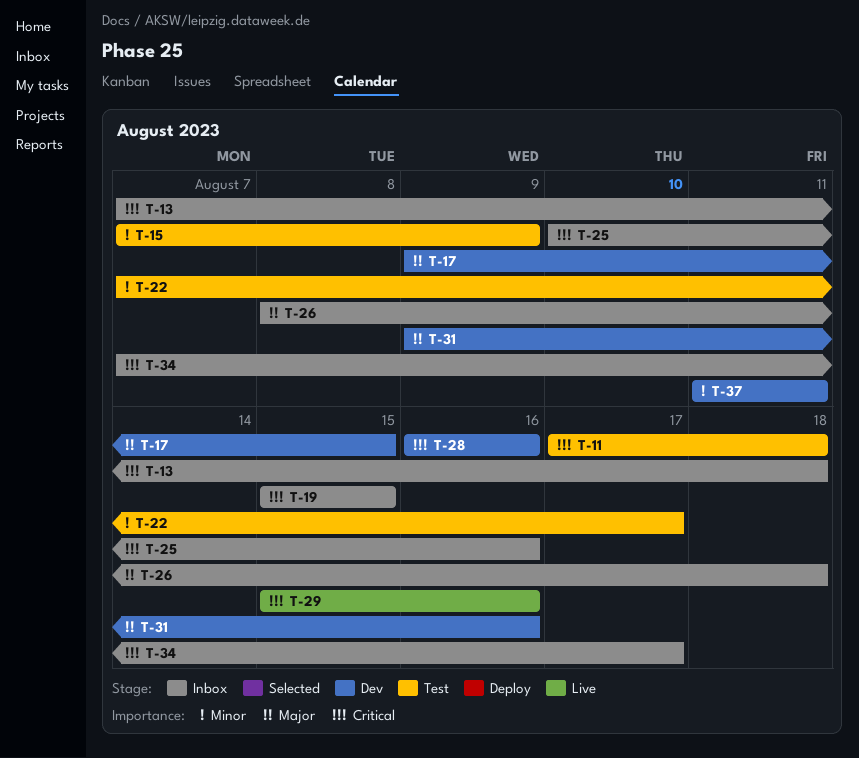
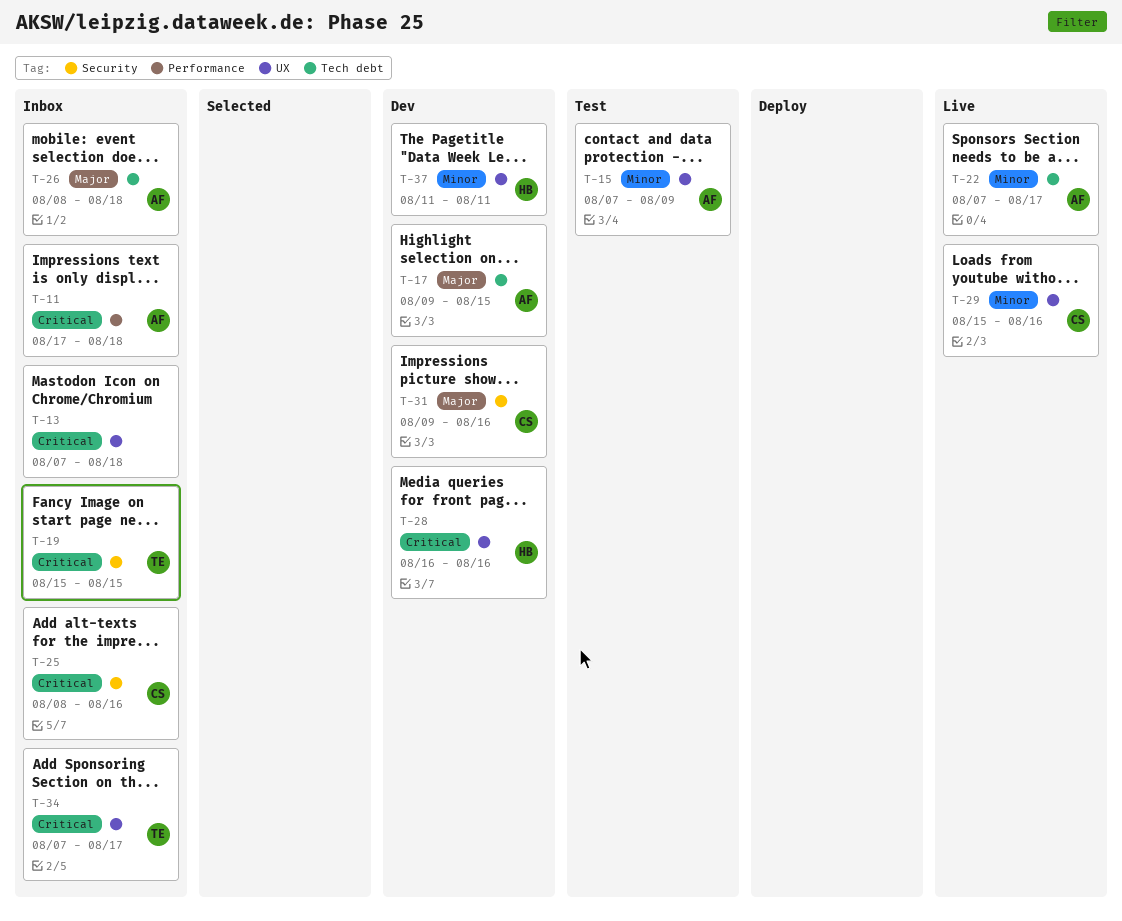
T-11, status: Test -> Inbox
T-22, status: Test -> Live
T-25, start: Aug 10 -> Aug 8
T-29, priority: Critical -> Minor

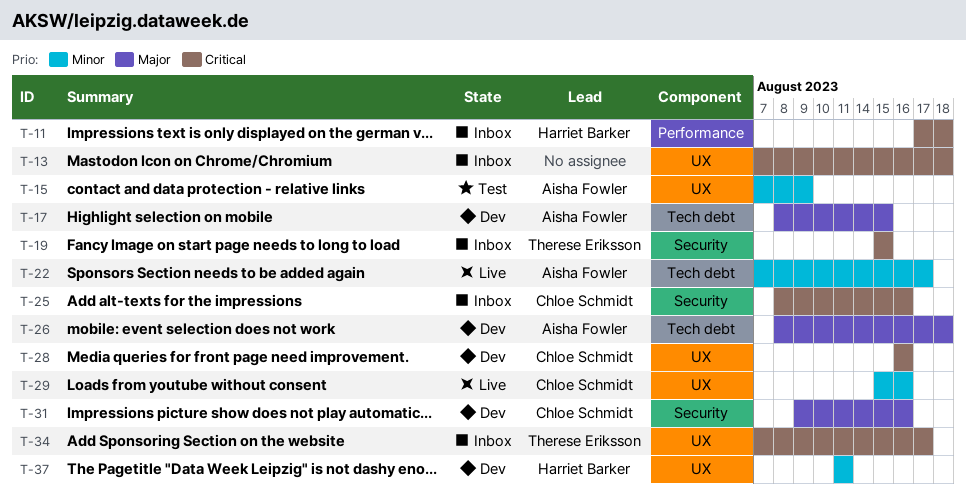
T-11, owner: Aisha Fowler -> Harriet Barker
T-17, start: Aug 9 -> Aug 8
T-26, status: Inbox -> Dev
T-28, owner: Harriet Barker -> Chloe Schmidt

